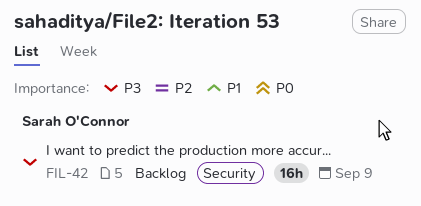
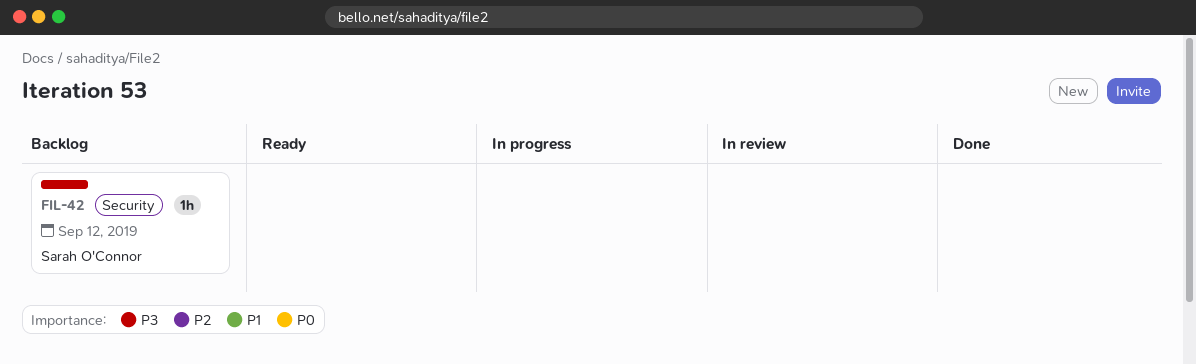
FIL-42, estimate: 16h -> 1h
FIL-42, due: Sep 9 -> Sep 12

